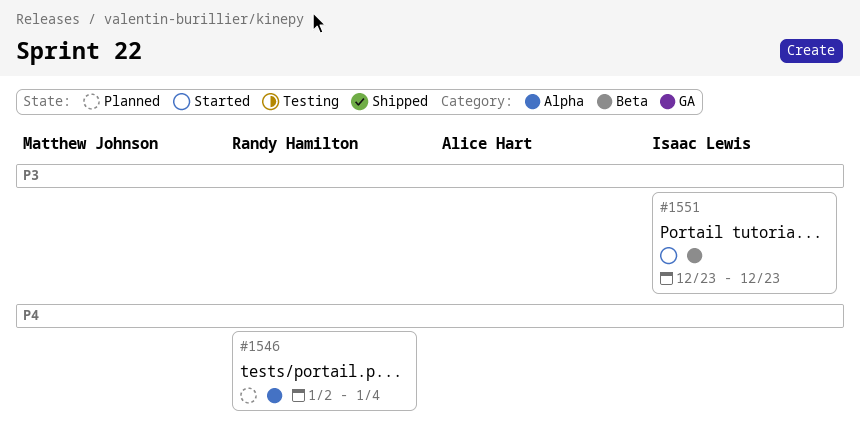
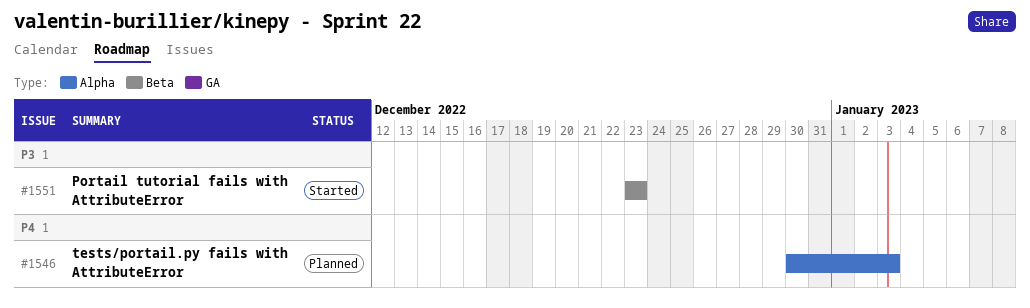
#1546, start: Jan 2 -> Dec 30
#1546, due: Jan 4 -> Jan 3

